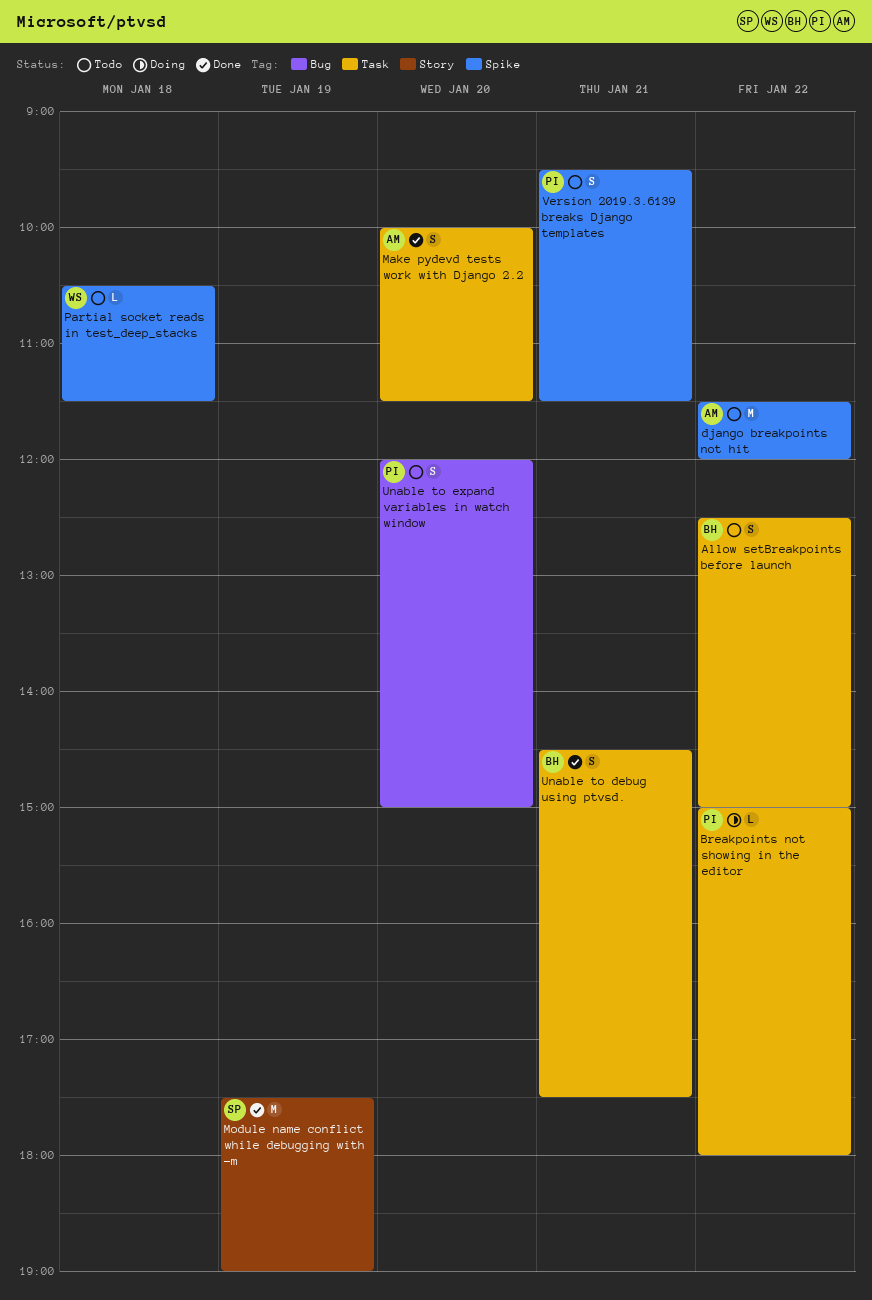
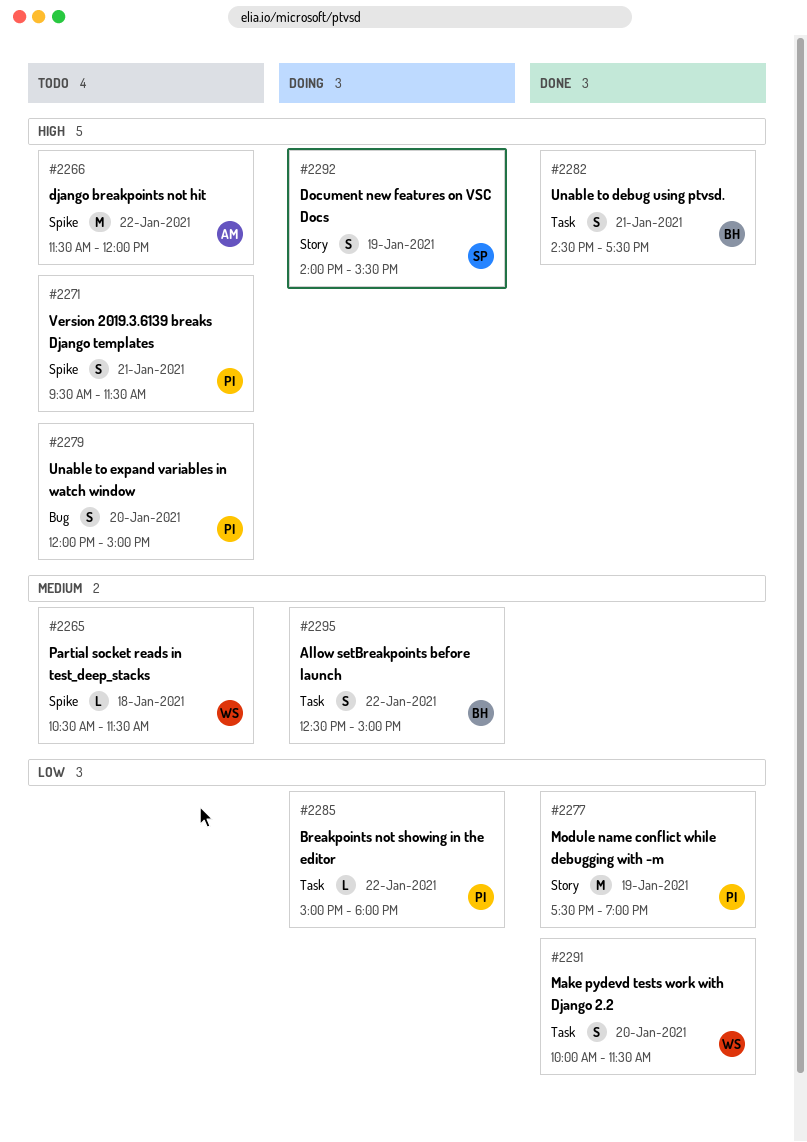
Allow setBreakpoints before launch, status: Todo -> Doing
Document new features on VSC Docs: none -> present
Make pydevd tests work with Django 2.2, owner: AM -> WS
Module name conflict while debugging with -m, owner: SP -> PI

